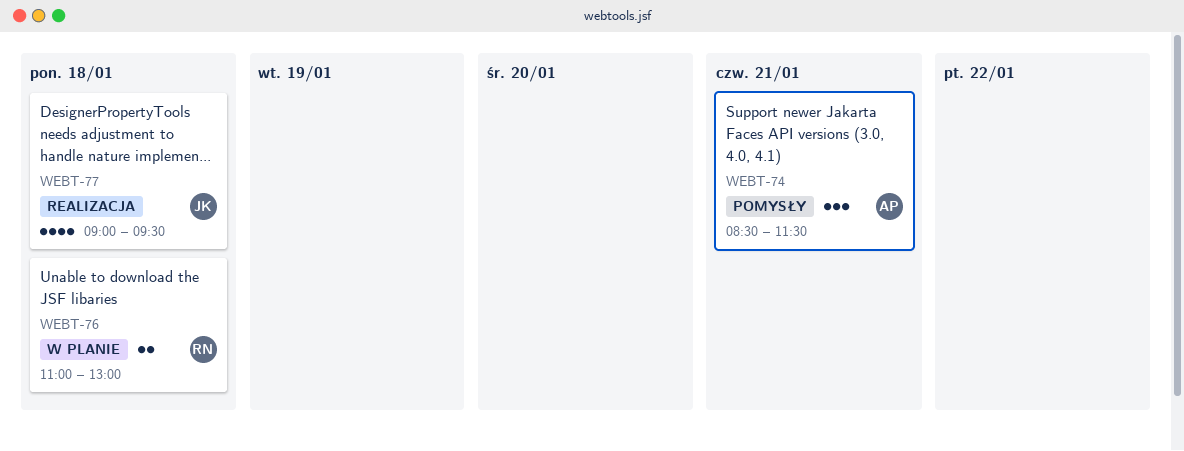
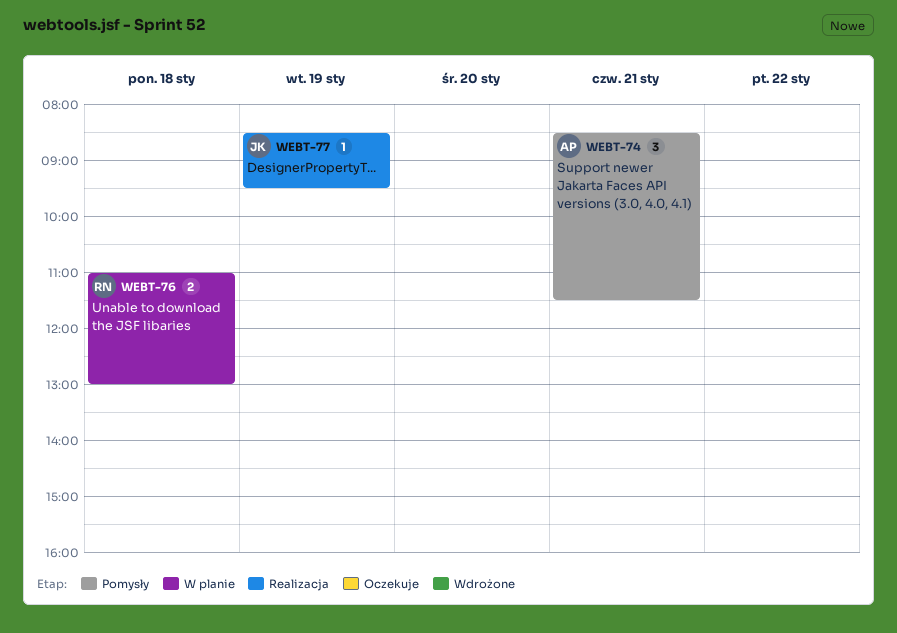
WEBT-77, estimate: 4 -> 1
WEBT-77, day: Jan 18 -> Jan 19
WEBT-77, begins: 09:00 -> 08:30

